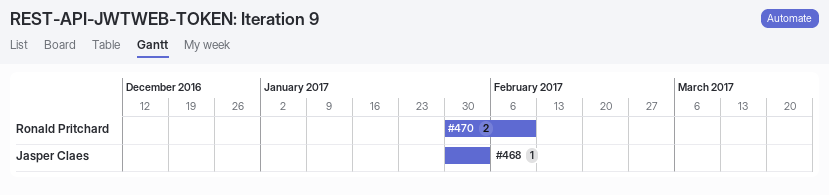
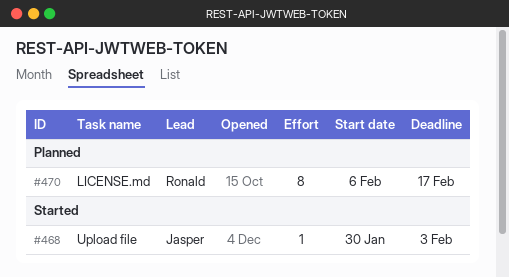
#470, estimate: 2 -> 8
#470, start: Jan 30 -> Feb 6
#470, due: Feb 10 -> Feb 17

